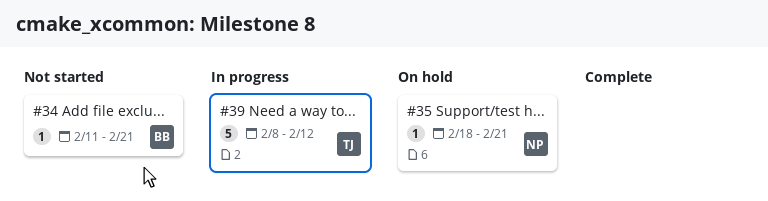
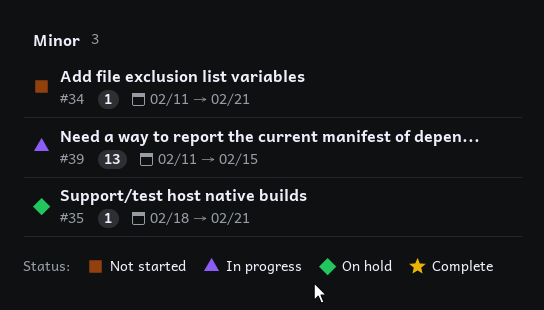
#39, estimate: 5 -> 13
#39, start: Feb 8 -> Feb 11
#39, due: Feb 12 -> Feb 15

